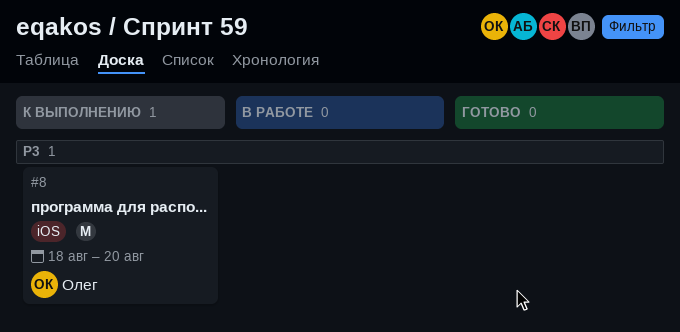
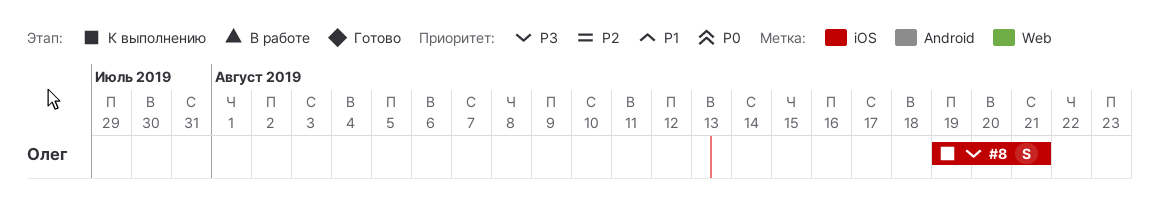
#8, estimate: M -> S
#8, start: Aug 18 -> Aug 19
#8, due: Aug 20 -> Aug 21

